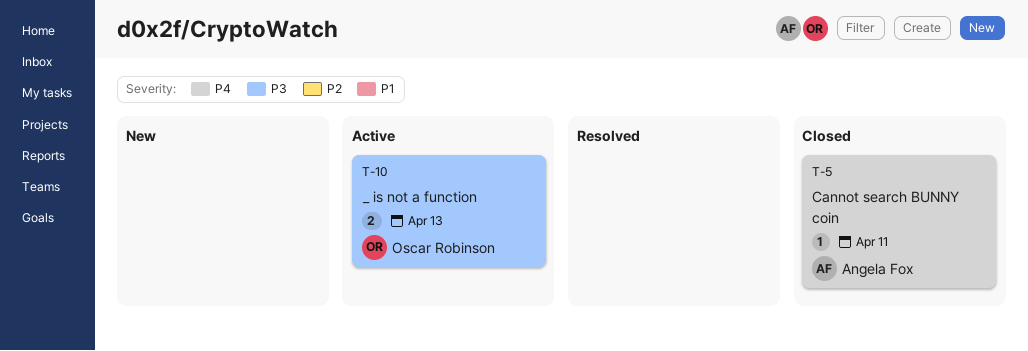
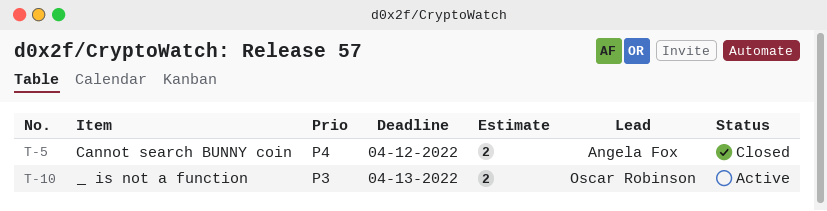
T-5, estimate: 1 -> 2
T-5, due: Apr 11 -> Apr 12

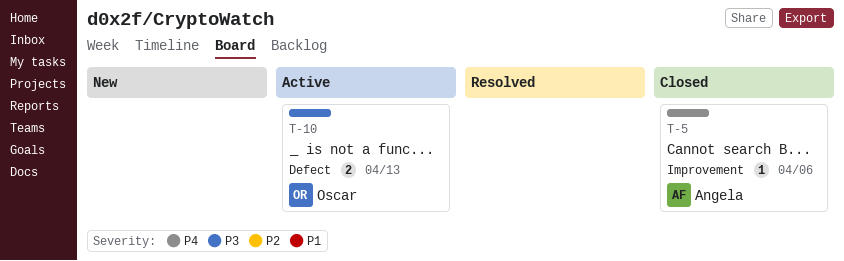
T-5, estimate: 2 -> 1
T-5, due: Apr 12 -> Apr 6

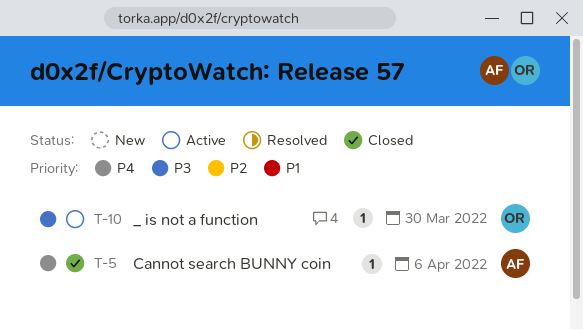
T-10, estimate: 2 -> 1
T-10, due: Apr 13 -> Mar 30

